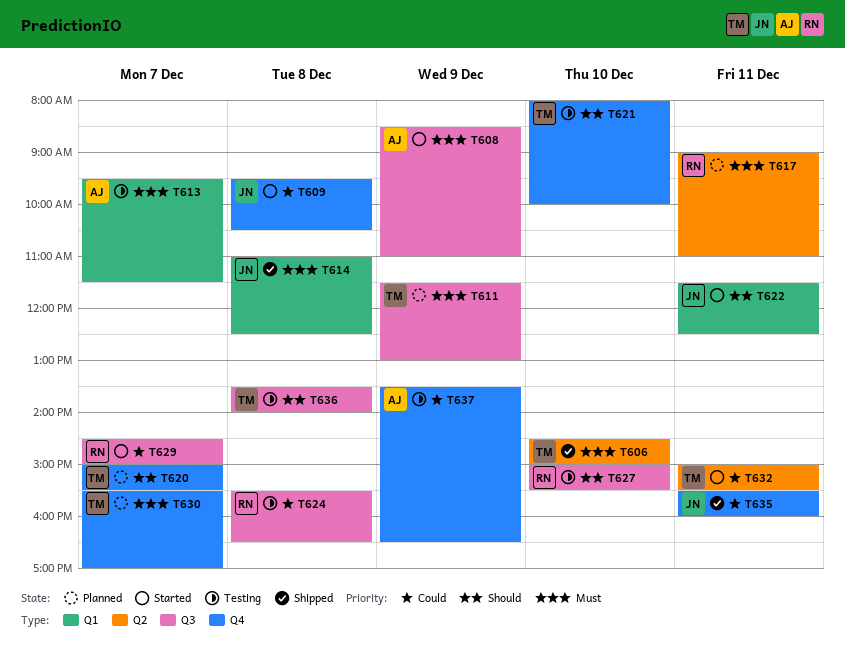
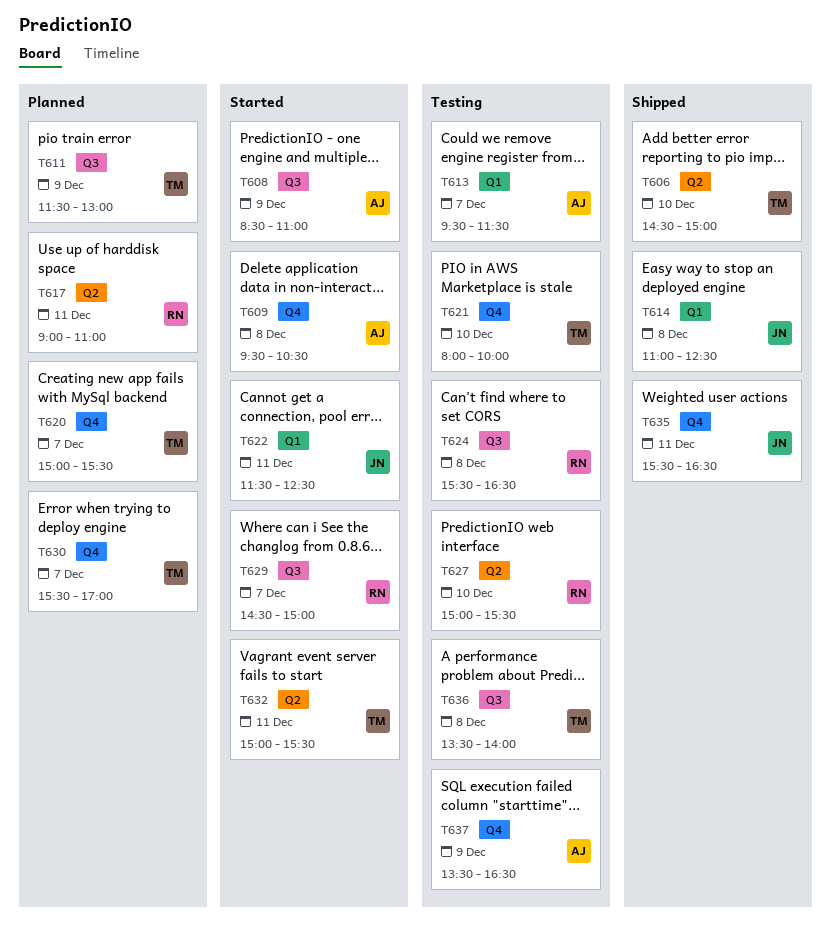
T609, owner: JN -> AJ
T627, label: Q3 -> Q2
T635, ends: 16:00 -> 16:30

